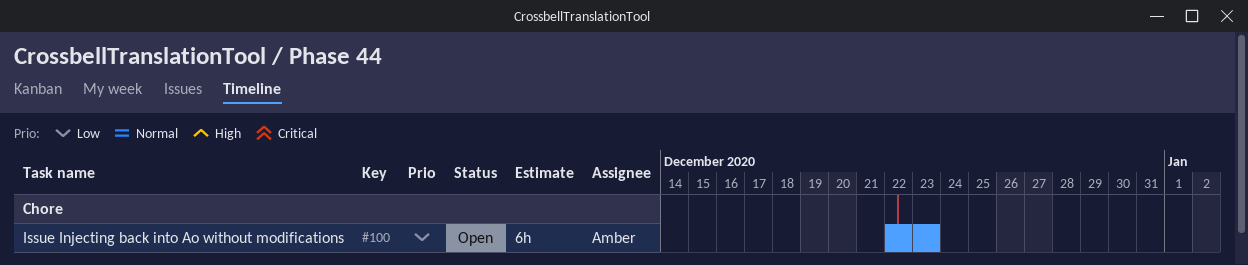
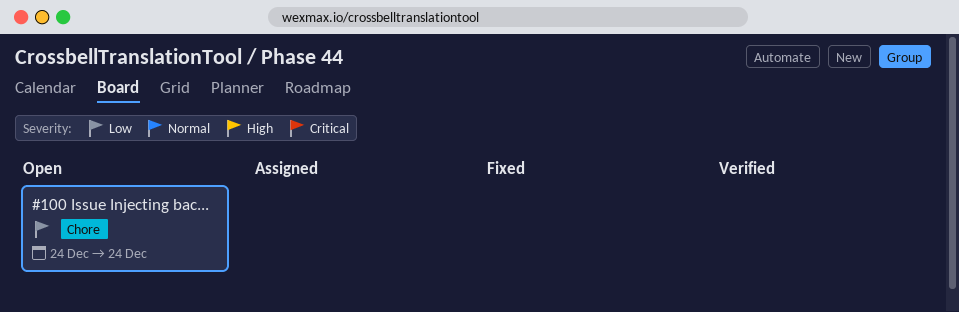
#100, start: Dec 22 -> Dec 24
#100, due: Dec 23 -> Dec 24

